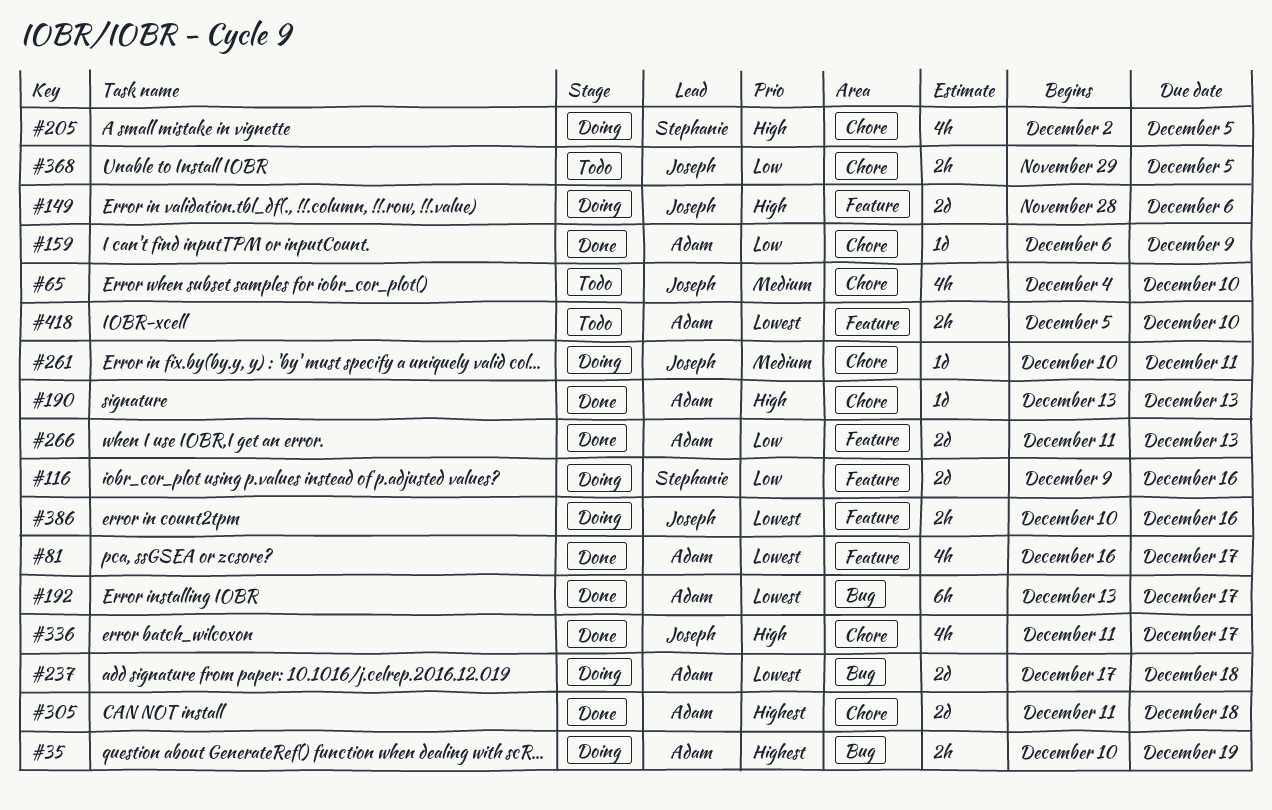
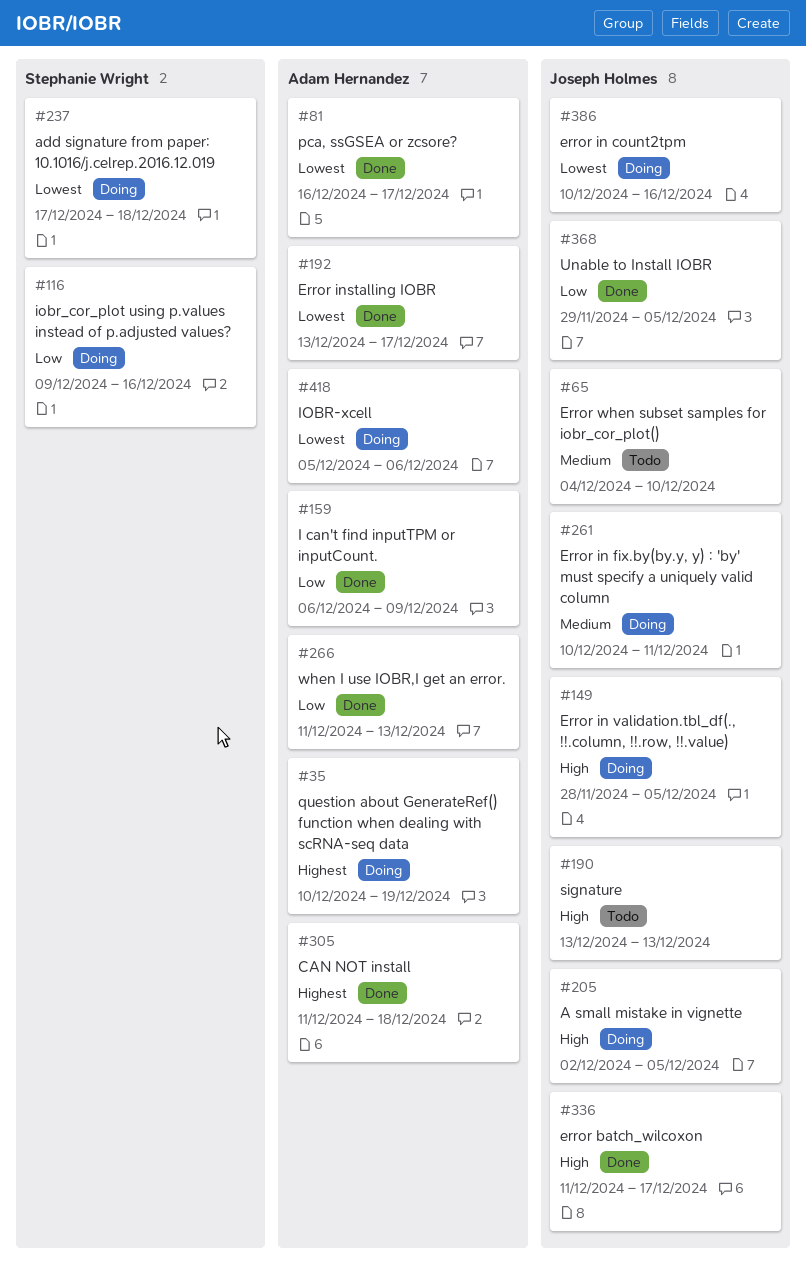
#149, due: Dec 6 -> Dec 5
#190, status: Done -> Todo
#190, owner: Adam Hernandez -> Joseph Holmes
#205, owner: Stephanie Wright -> Joseph Holmes
#237, owner: Adam Hernandez -> Stephanie Wright
#368, status: Todo -> Done
#418, status: Todo -> Doing
#418, due: Dec 10 -> Dec 6

